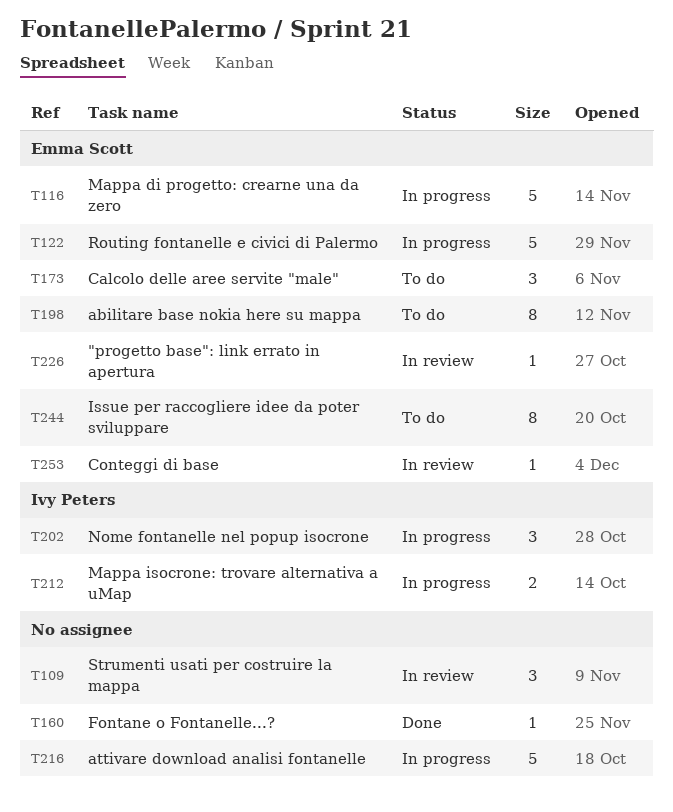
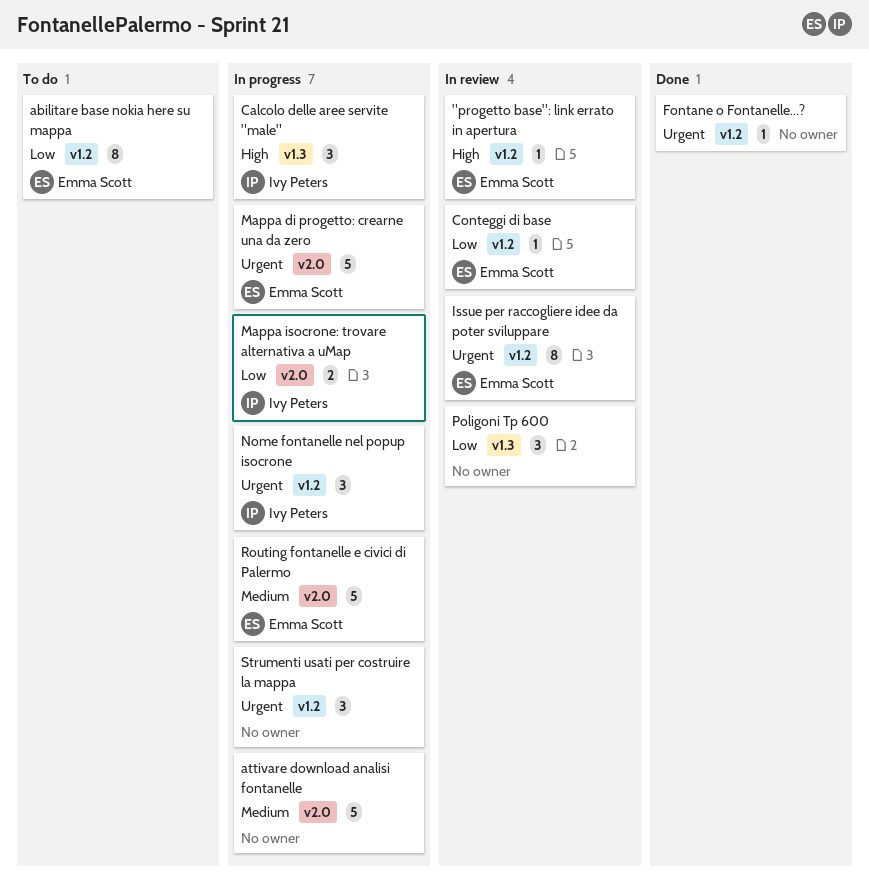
Calcolo delle aree servite "male", status: To do -> In progress
Calcolo delle aree servite "male", owner: Emma Scott -> Ivy Peters
Issue per raccogliere idee da poter sviluppare, status: To do -> In review
Poligoni Tp 600: none -> present
Strumenti usati per costruire la mappa, status: In review -> In progress

